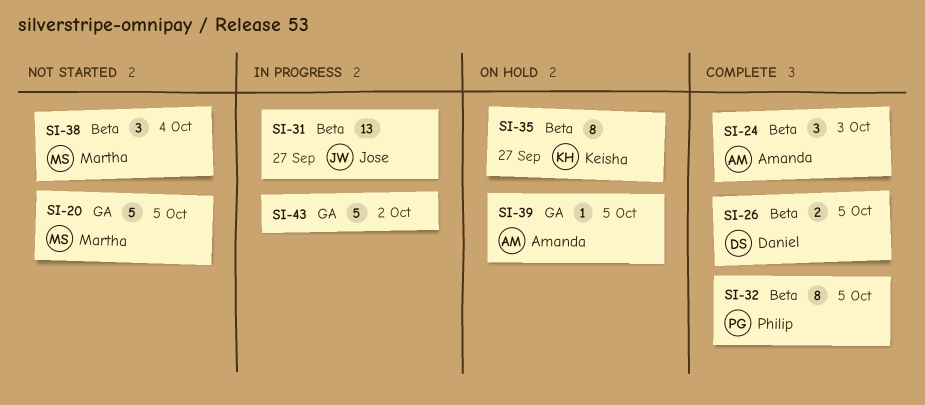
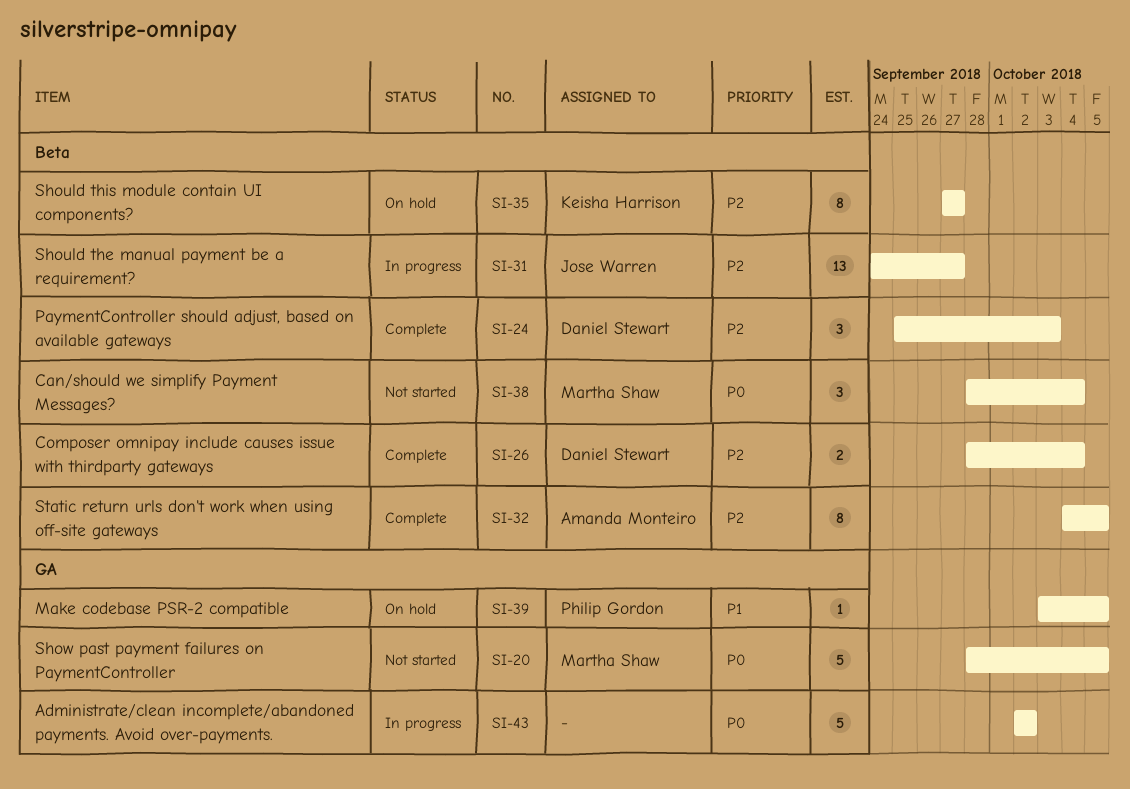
SI-24, owner: Amanda Monteiro -> Daniel Stewart
SI-26, due: Oct 5 -> Oct 4
SI-32, owner: Philip Gordon -> Amanda Monteiro
SI-39, owner: Amanda Monteiro -> Philip Gordon

